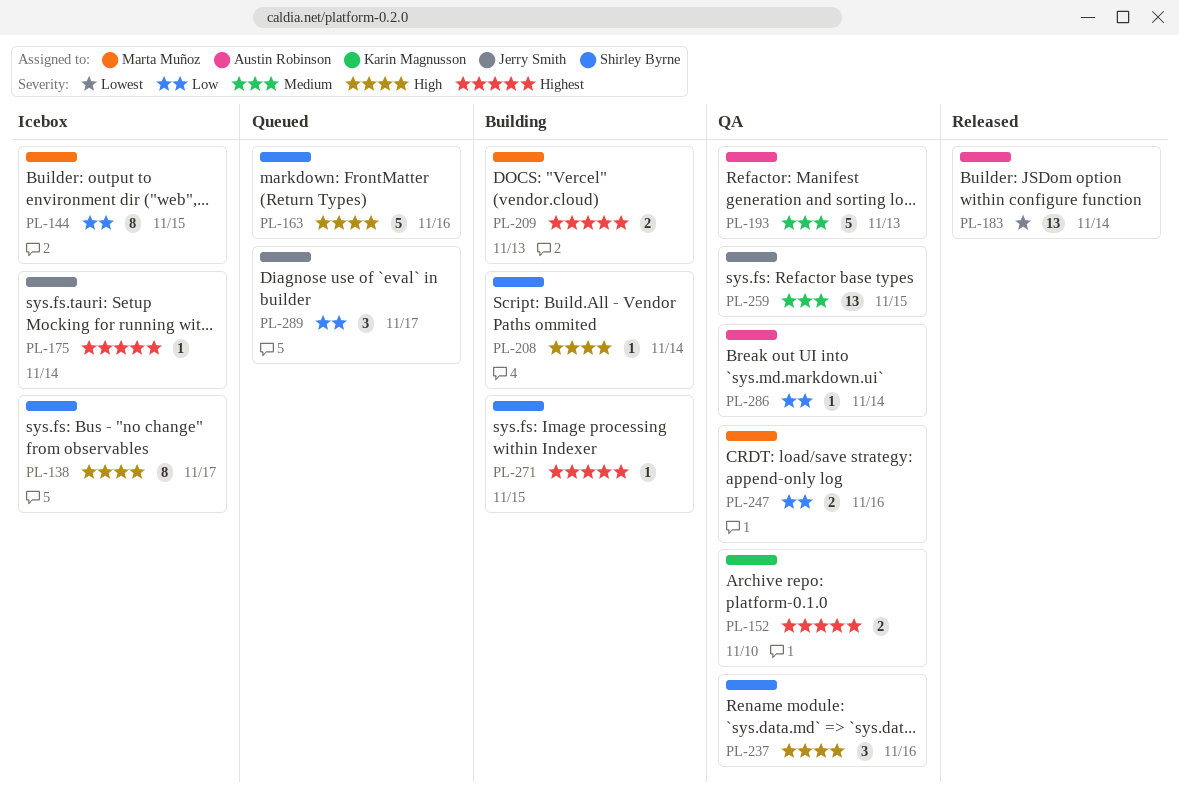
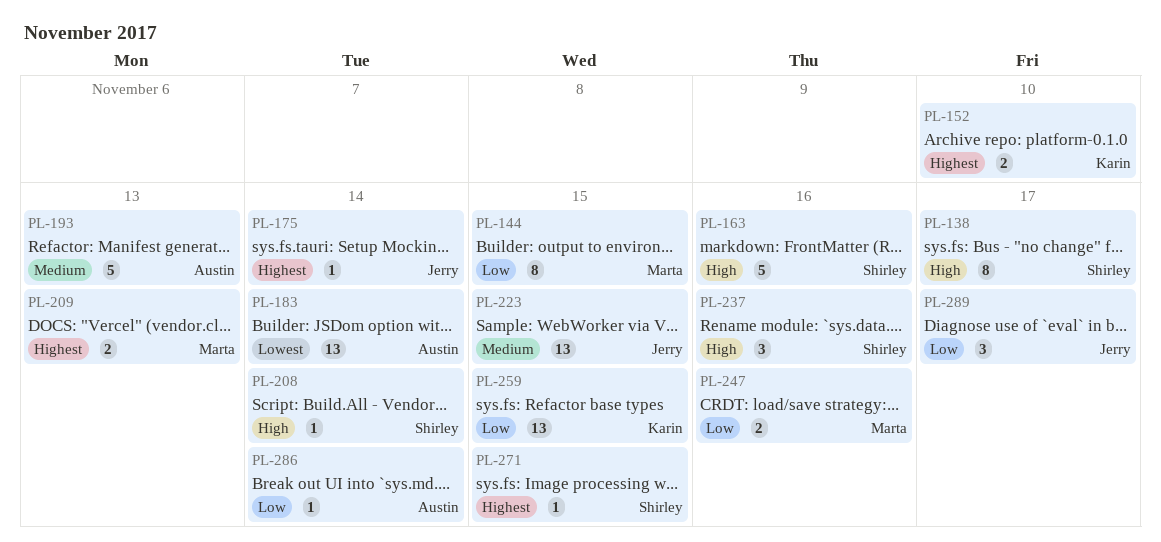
PL-223: none -> present
PL-259, owner: Jerry Smith -> Karin Magnusson
PL-259, priority: Medium -> Low

